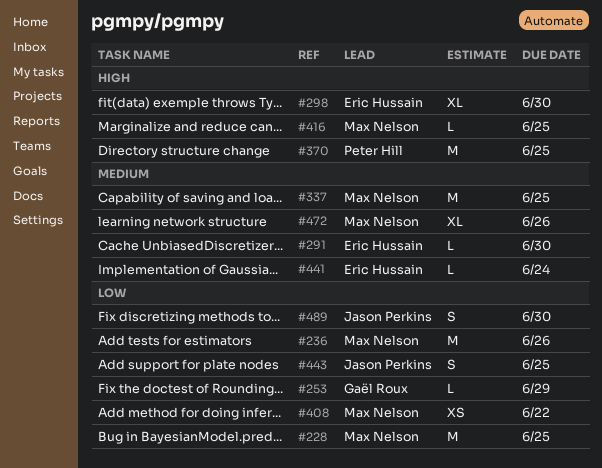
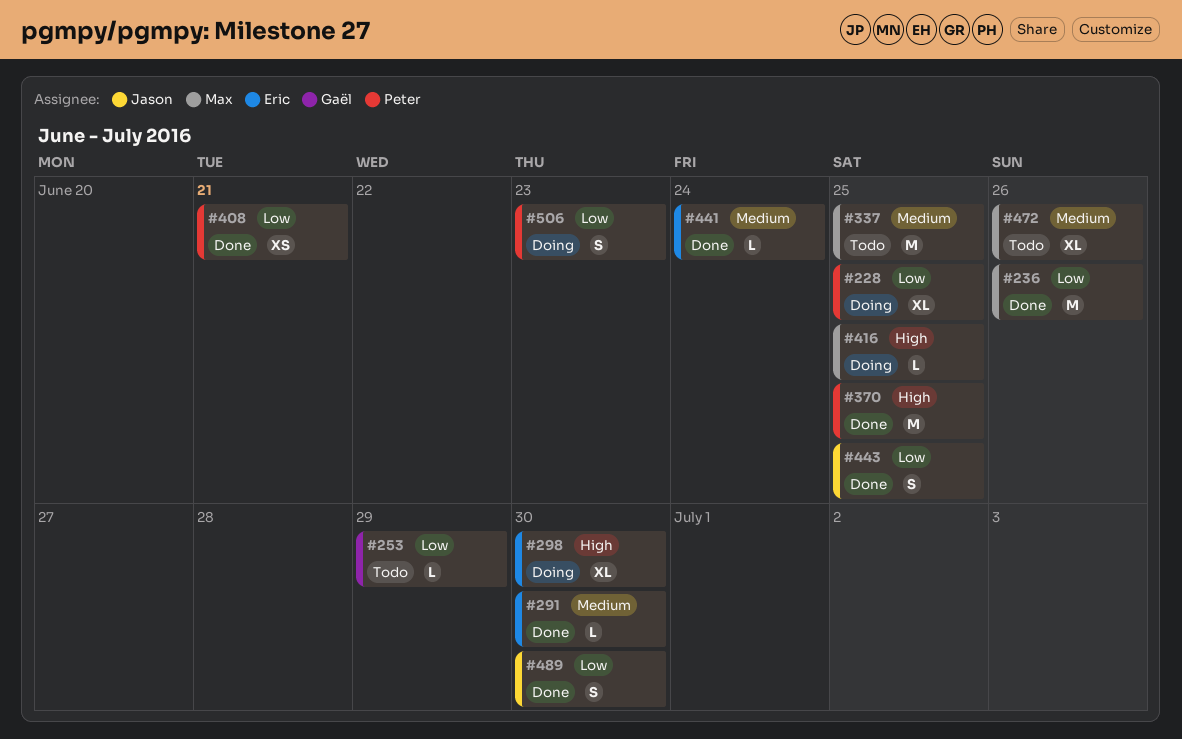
#228, owner: Max Nelson -> Peter Hill
#228, estimate: M -> XL
#408, owner: Max Nelson -> Peter Hill
#408, due: Jun 22 -> Jun 21
#506: none -> present

